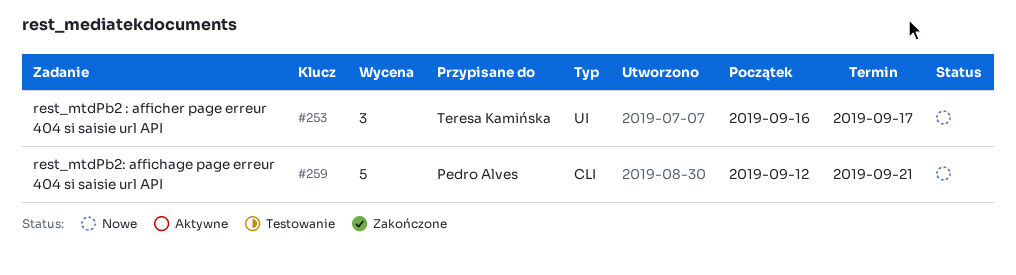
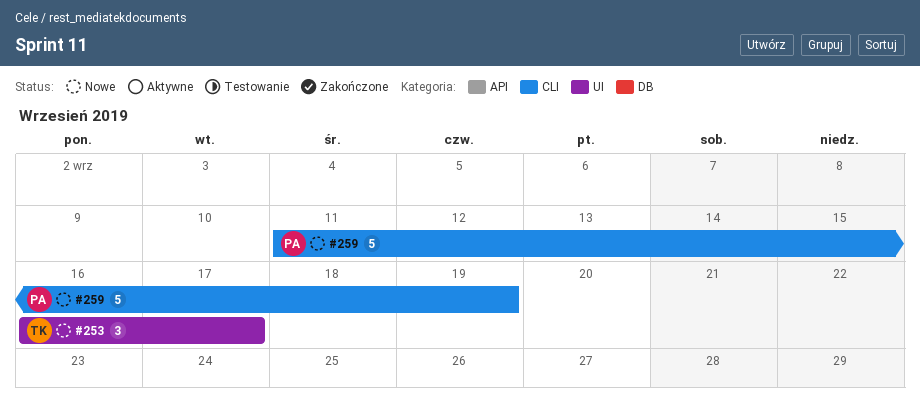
#259, start: Sep 12 -> Sep 11
#259, due: Sep 21 -> Sep 19

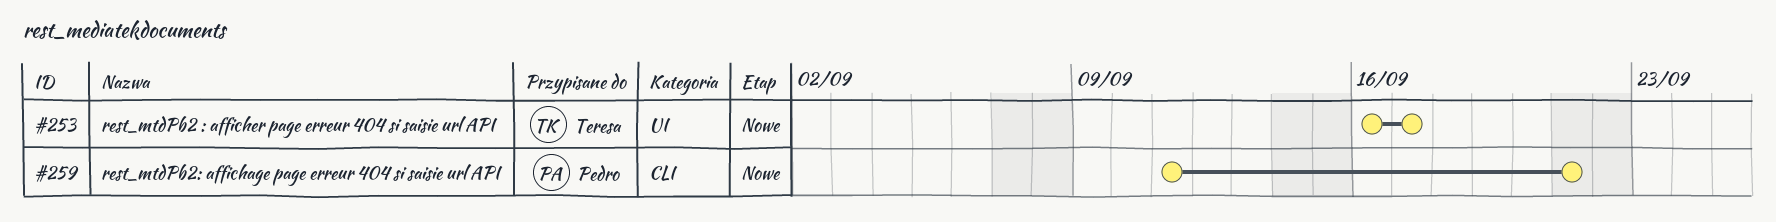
#259, due: Sep 19 -> Sep 21

